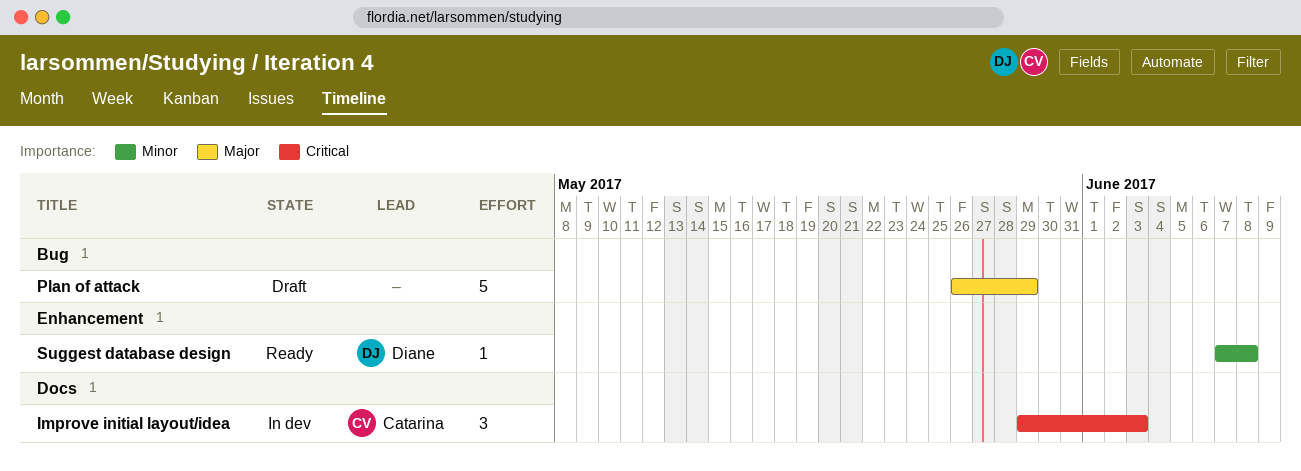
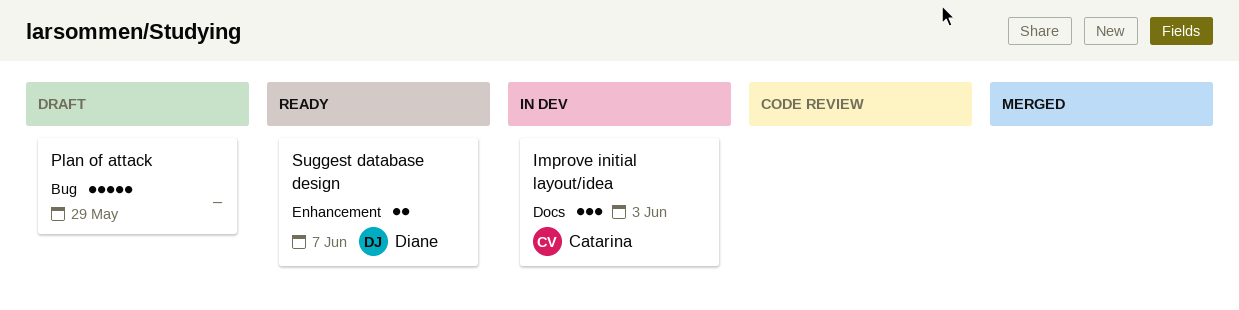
Suggest database design, estimate: 1 -> 2
Suggest database design, due: Jun 8 -> Jun 7

